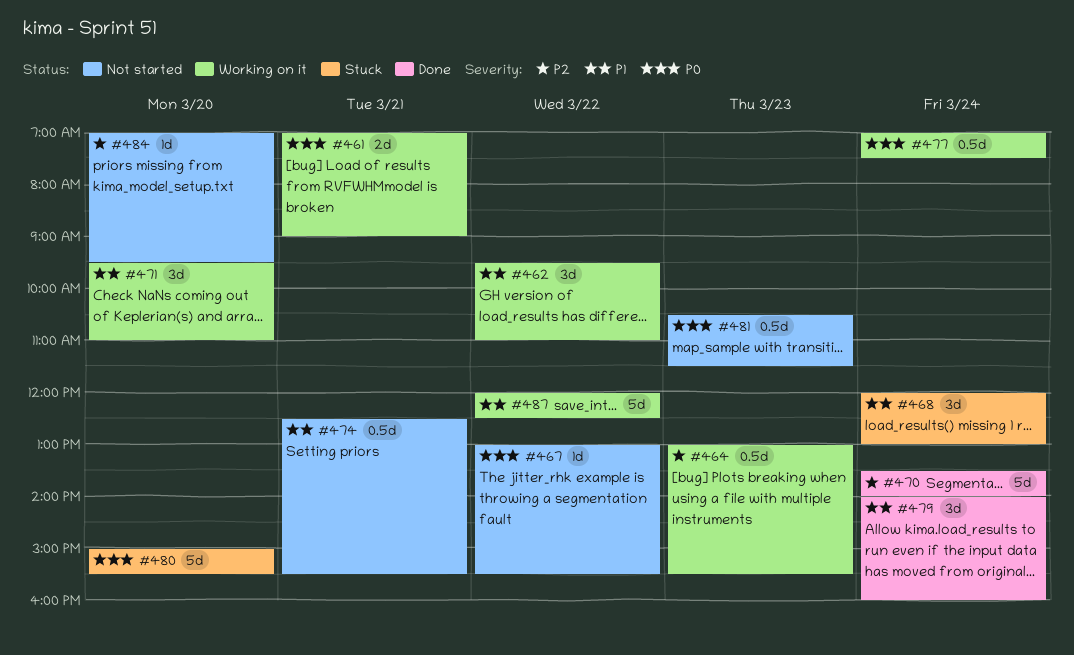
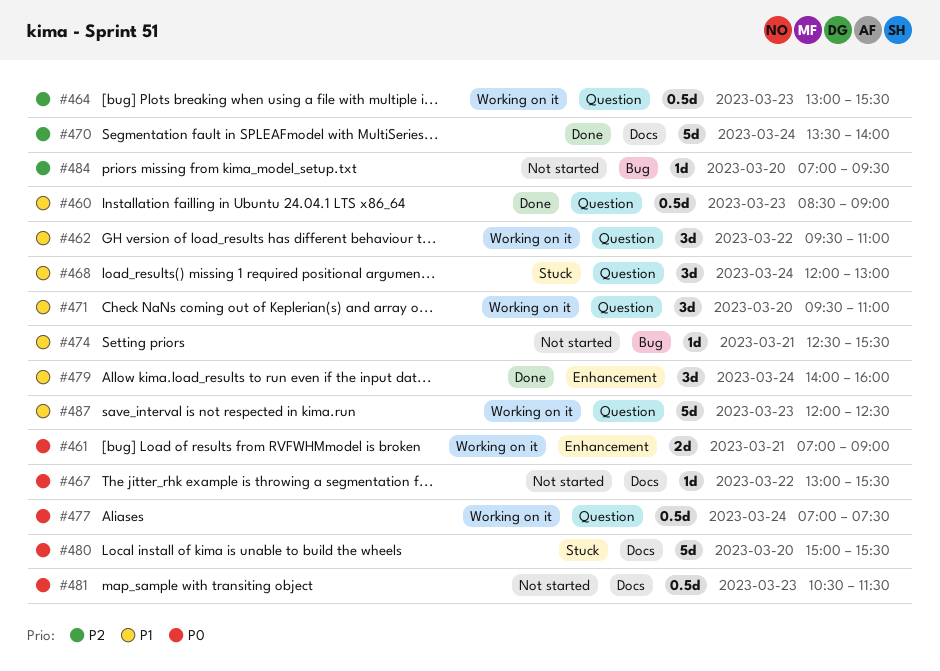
#460: none -> present
#474, estimate: 0.5d -> 1d
#487, day: Mar 22 -> Mar 23

